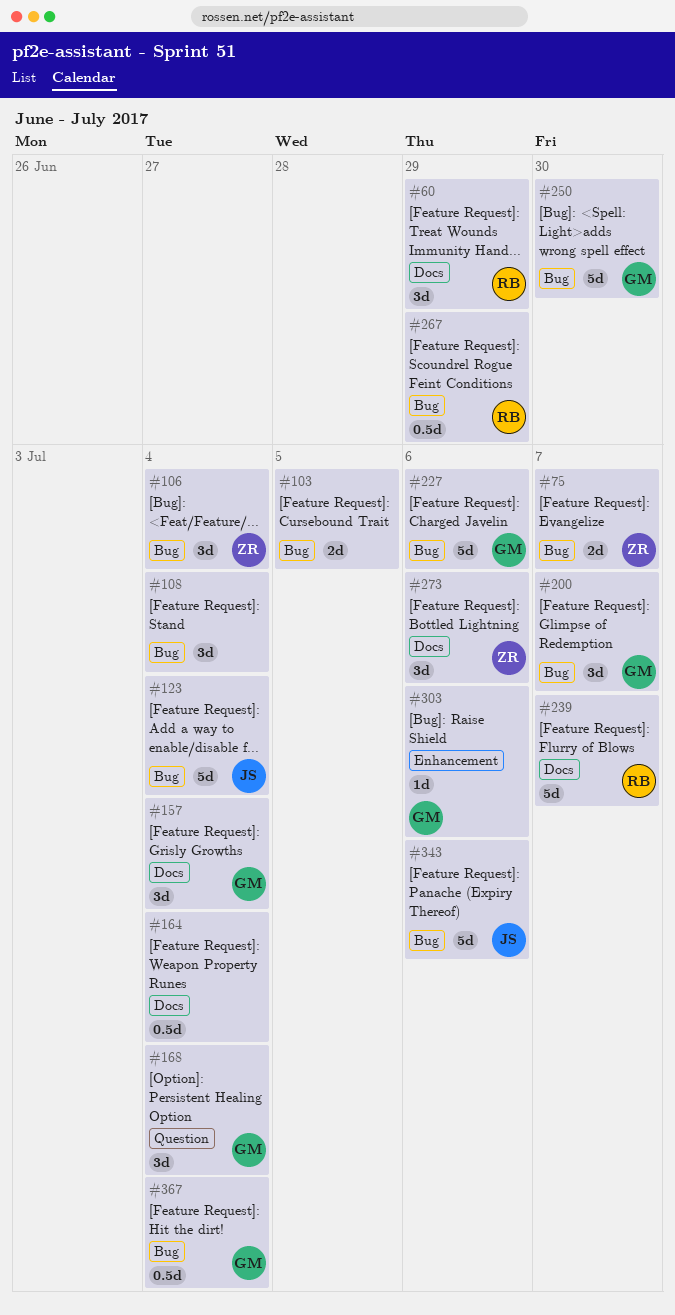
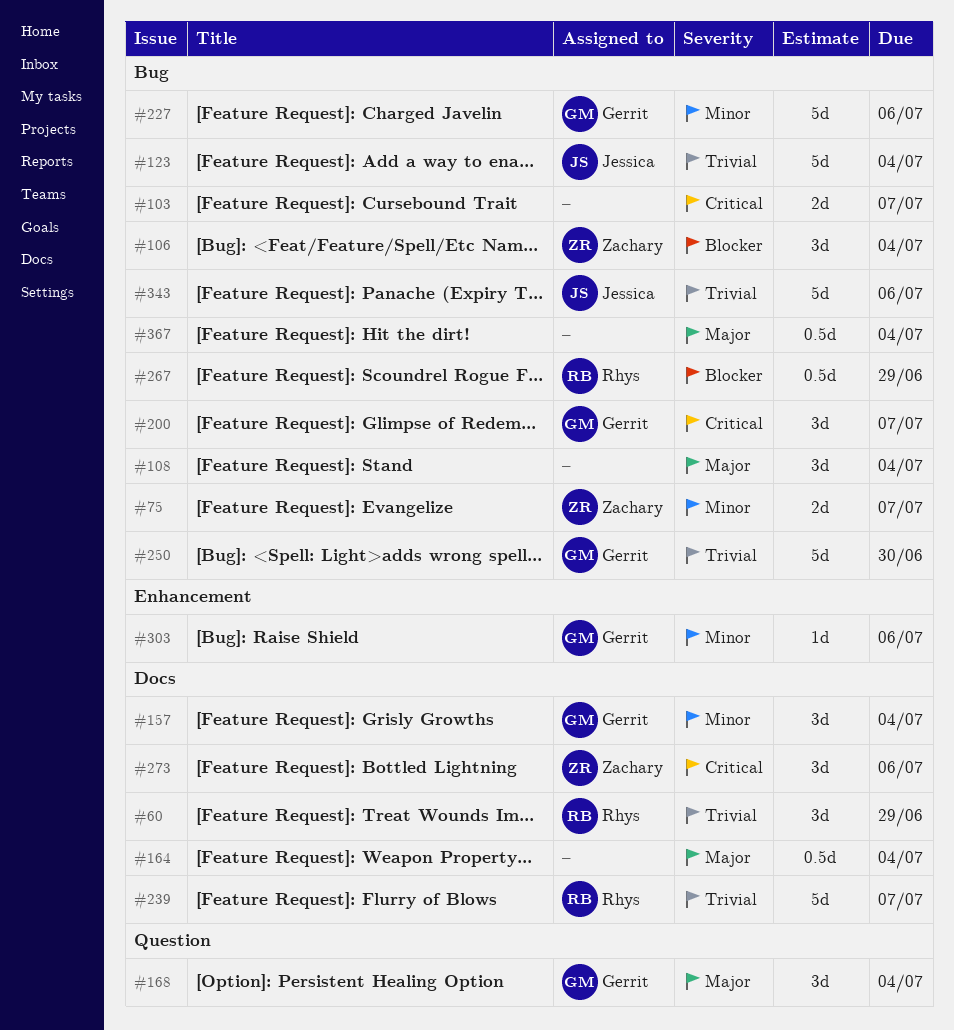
#103, due: Jul 5 -> Jul 7
#367, owner: Gerrit -> none

